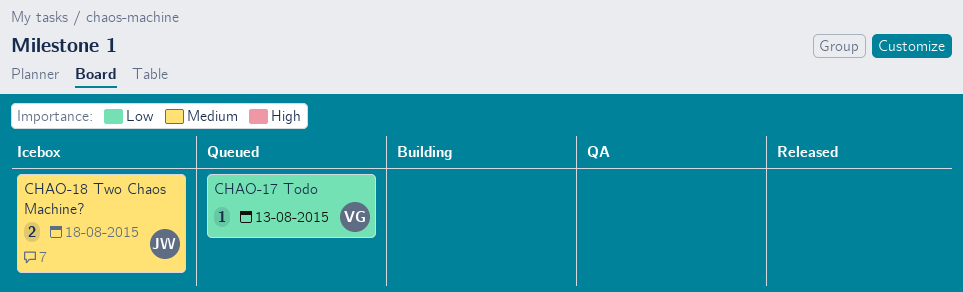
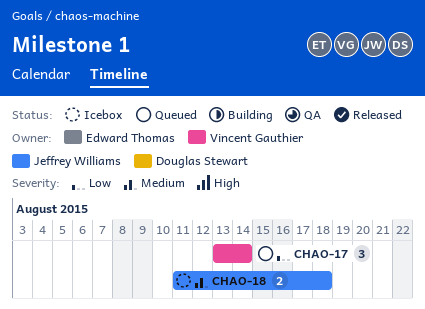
CHAO-17, estimate: 1 -> 3
CHAO-17, due: Aug 13 -> Aug 14

